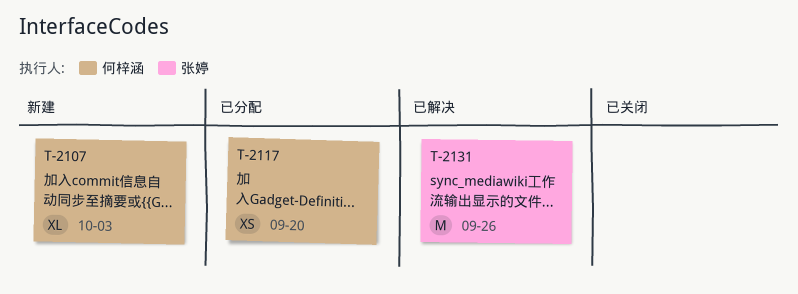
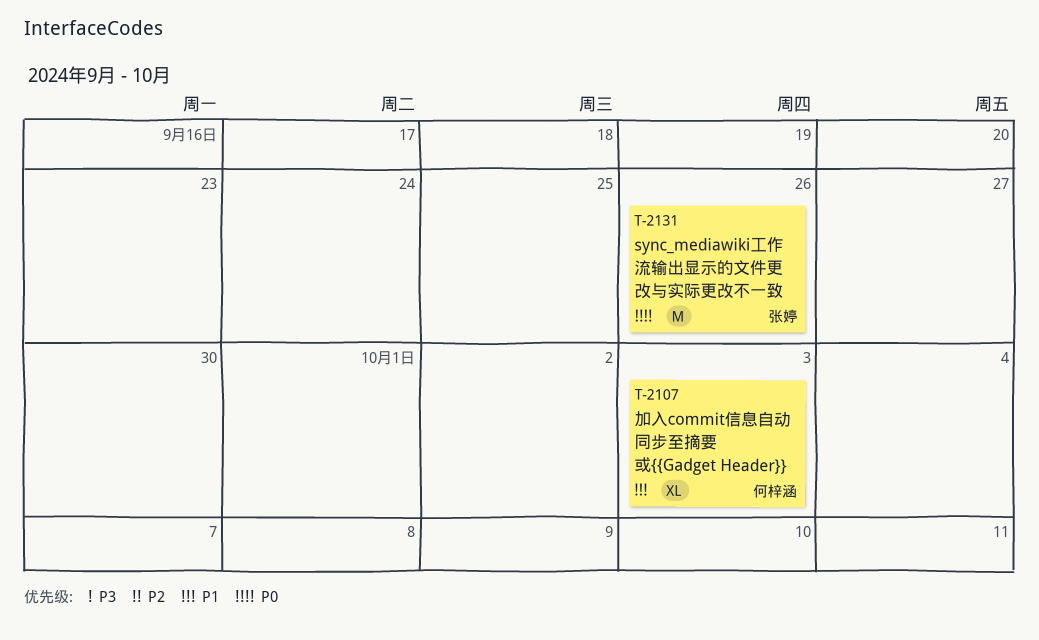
T-2117: present -> none

